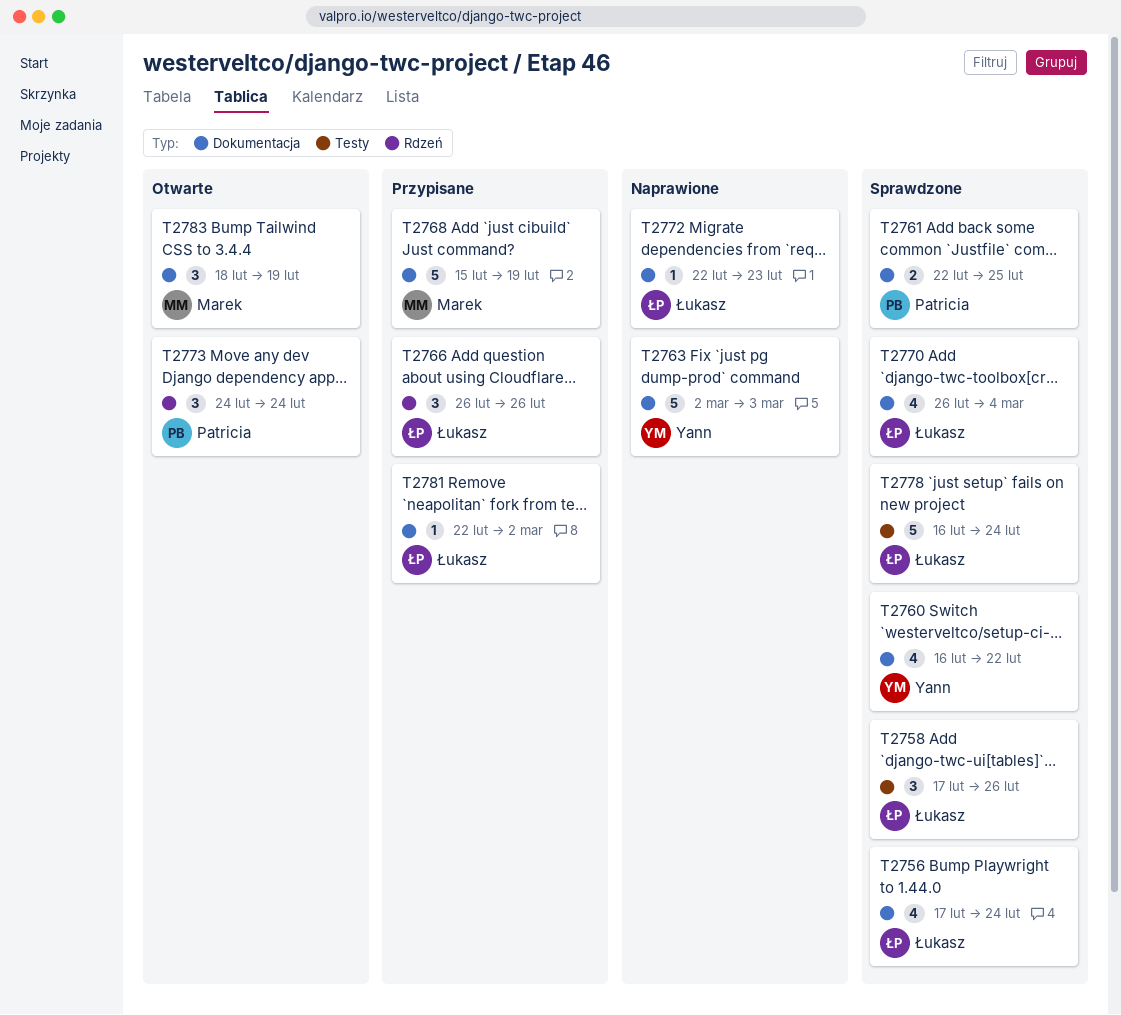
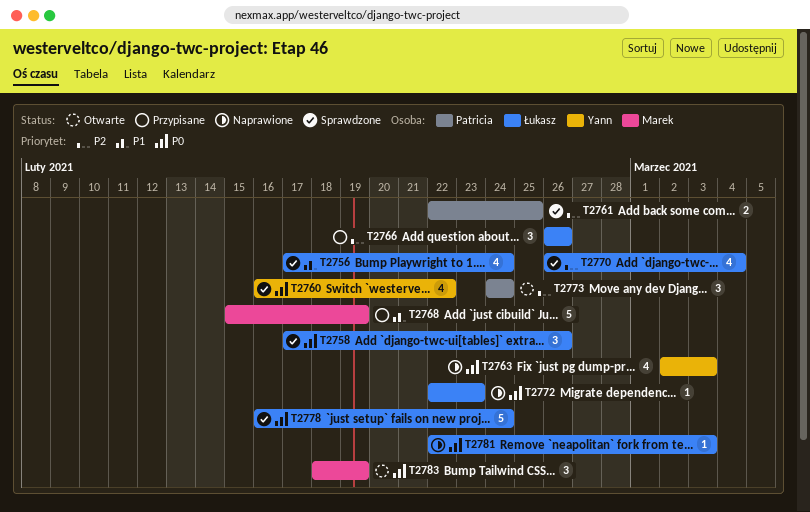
T2763, estimate: 5 -> 4
T2781, status: Przypisane -> Naprawione
T2781, due: Mar 2 -> Mar 3

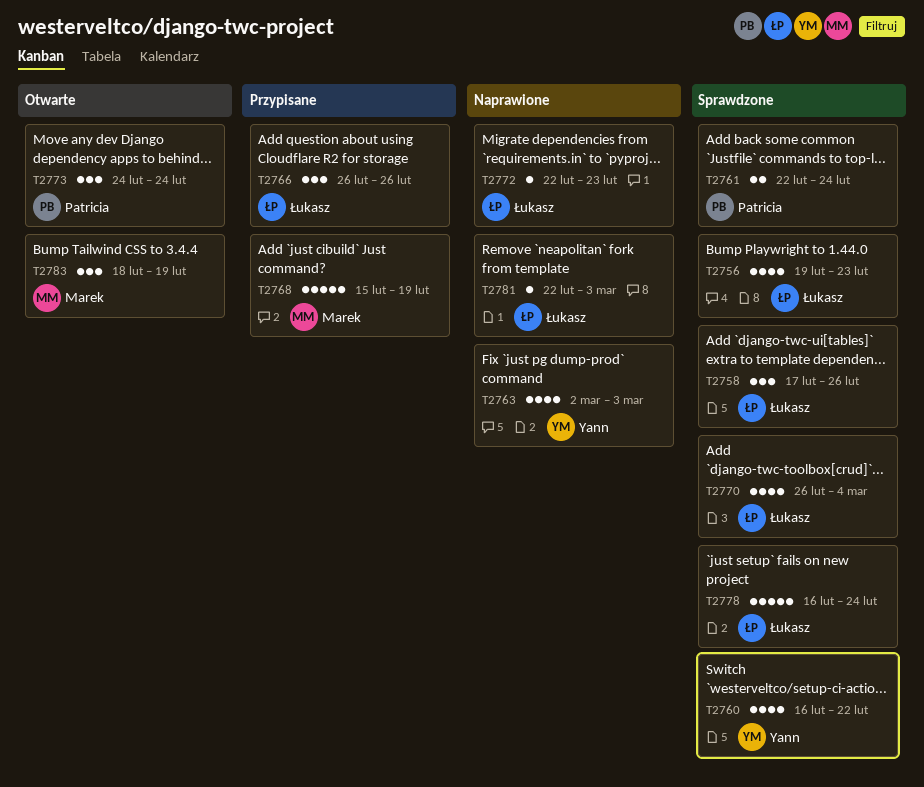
T2756, start: Feb 17 -> Feb 19
T2756, due: Feb 24 -> Feb 23
T2761, due: Feb 25 -> Feb 24

